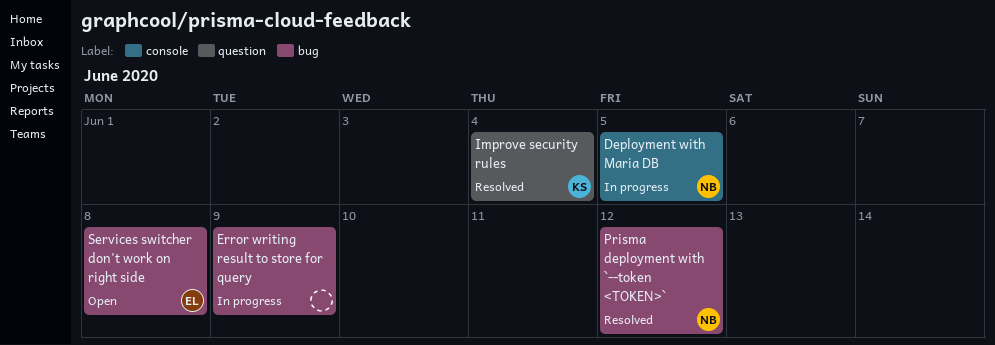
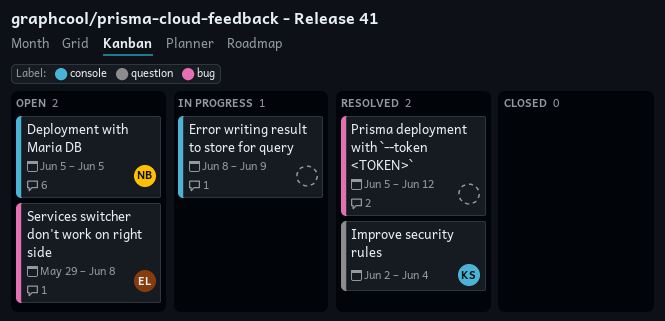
Deployment with Maria DB, status: In progress -> Open
Error writing result to store for query, label: bug -> console
Prisma deployment with `--token <TOKEN>`, owner: NB -> none

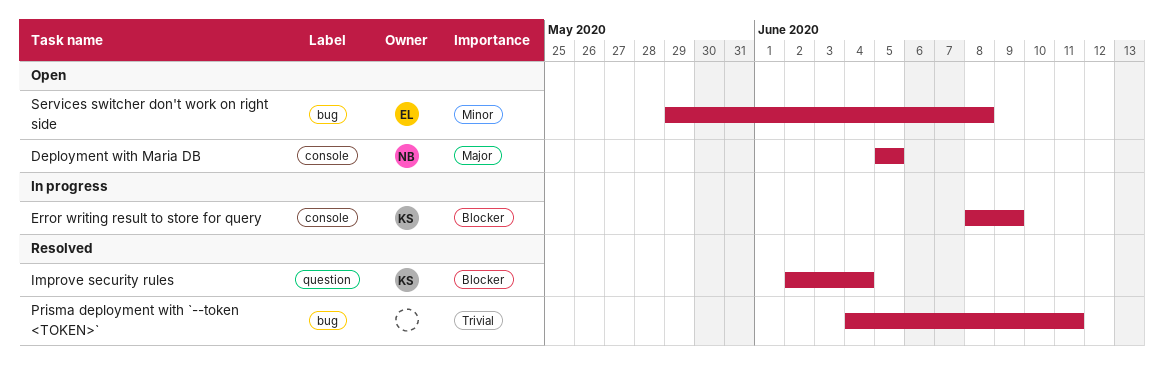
Error writing result to store for query, owner: none -> KS
Prisma deployment with `--token <TOKEN>`, start: Jun 5 -> Jun 4
Prisma deployment with `--token <TOKEN>`, due: Jun 12 -> Jun 11

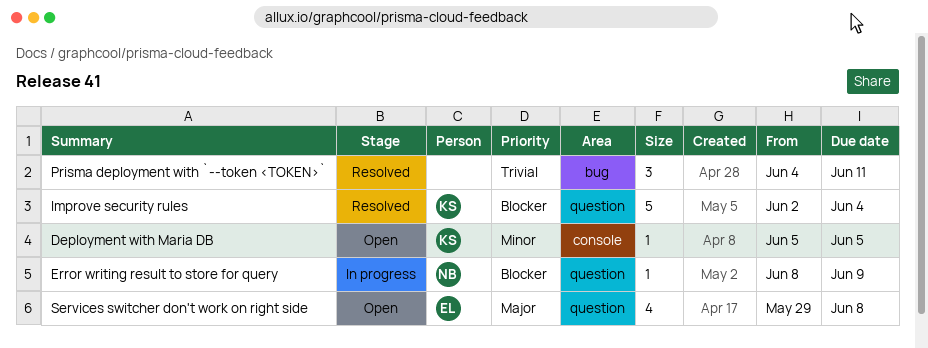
Deployment with Maria DB, owner: NB -> KS
Deployment with Maria DB, priority: Major -> Minor
Error writing result to store for query, owner: KS -> NB
Error writing result to store for query, label: console -> question
Services switcher don't work on right side, priority: Minor -> Major
Services switcher don't work on right side, label: bug -> question

